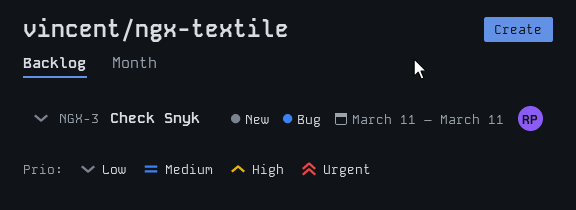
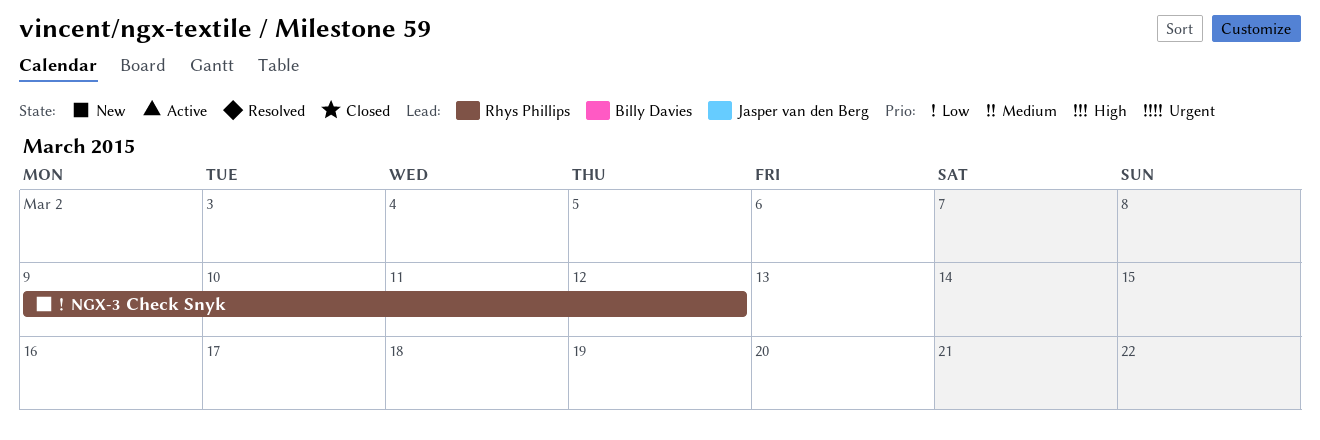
NGX-3, start: Mar 11 -> Mar 9
NGX-3, due: Mar 11 -> Mar 12

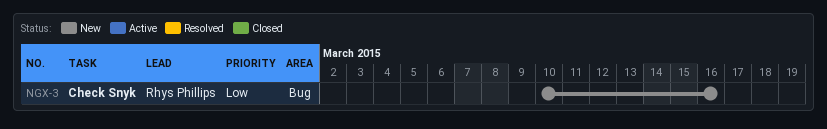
NGX-3, start: Mar 9 -> Mar 10
NGX-3, due: Mar 12 -> Mar 16

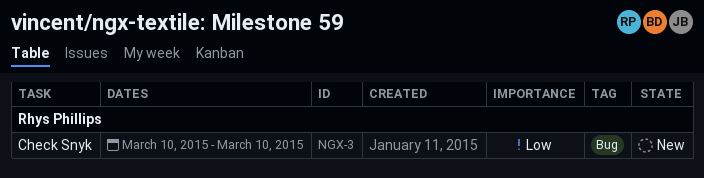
NGX-3, due: Mar 16 -> Mar 10

